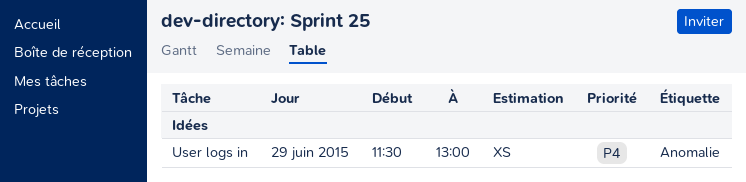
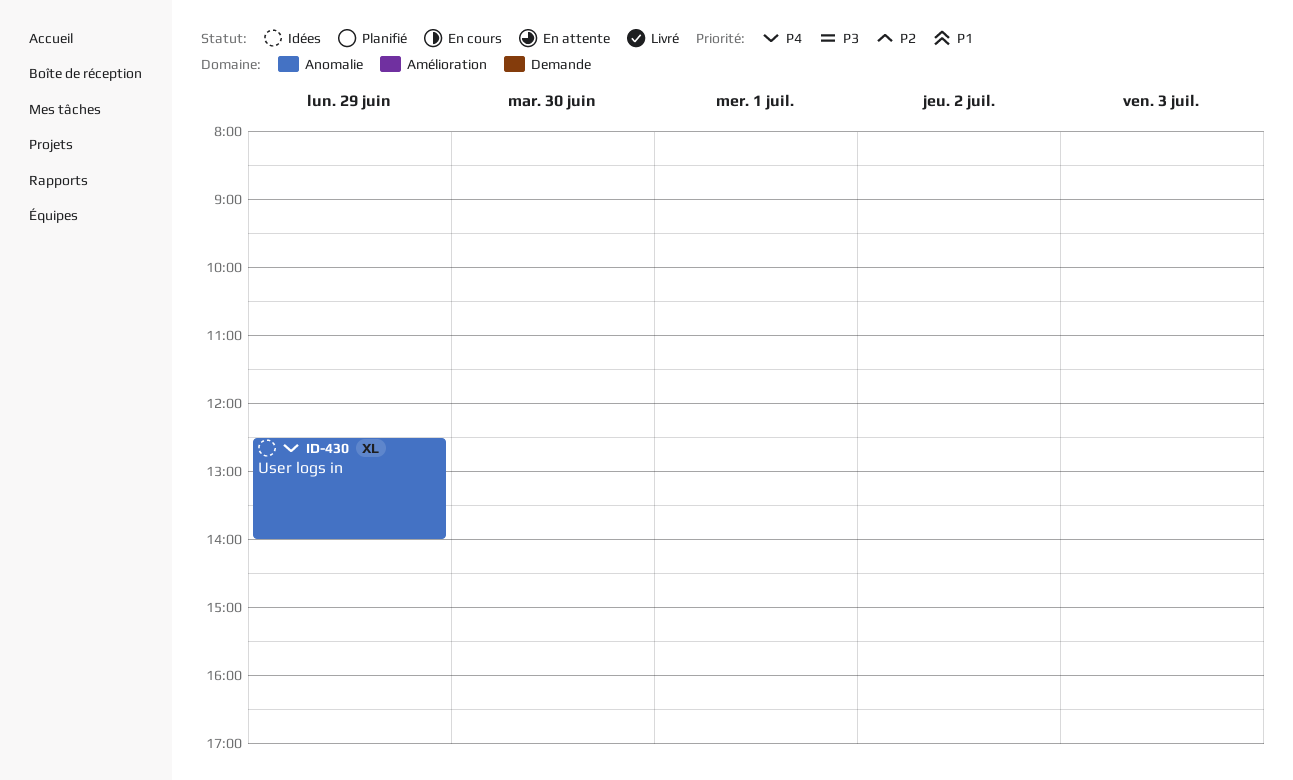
User logs in, estimate: XS -> XL
User logs in, begins: 11:30 -> 12:30
User logs in, ends: 13:00 -> 14:00

